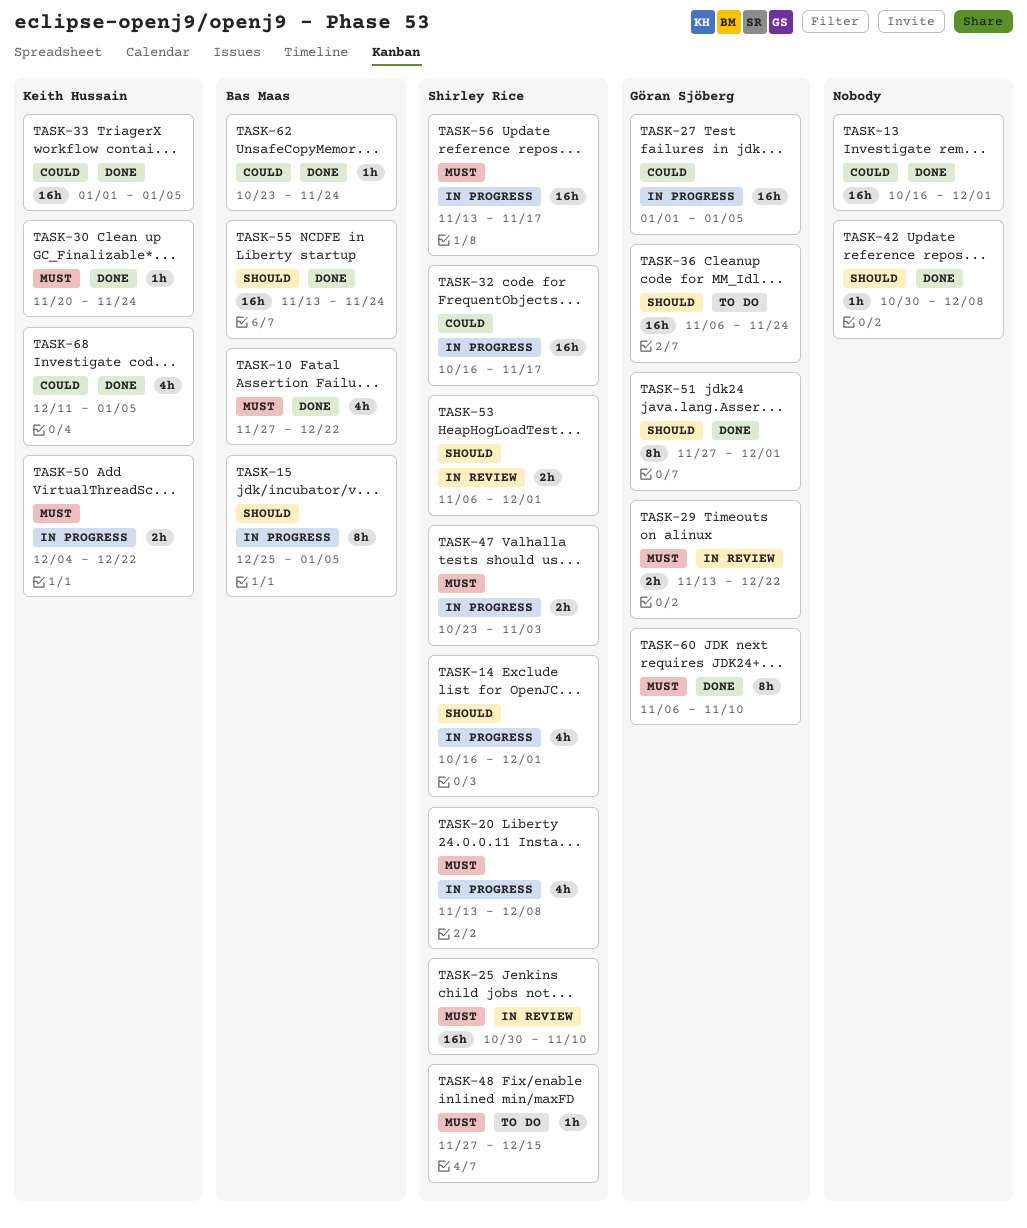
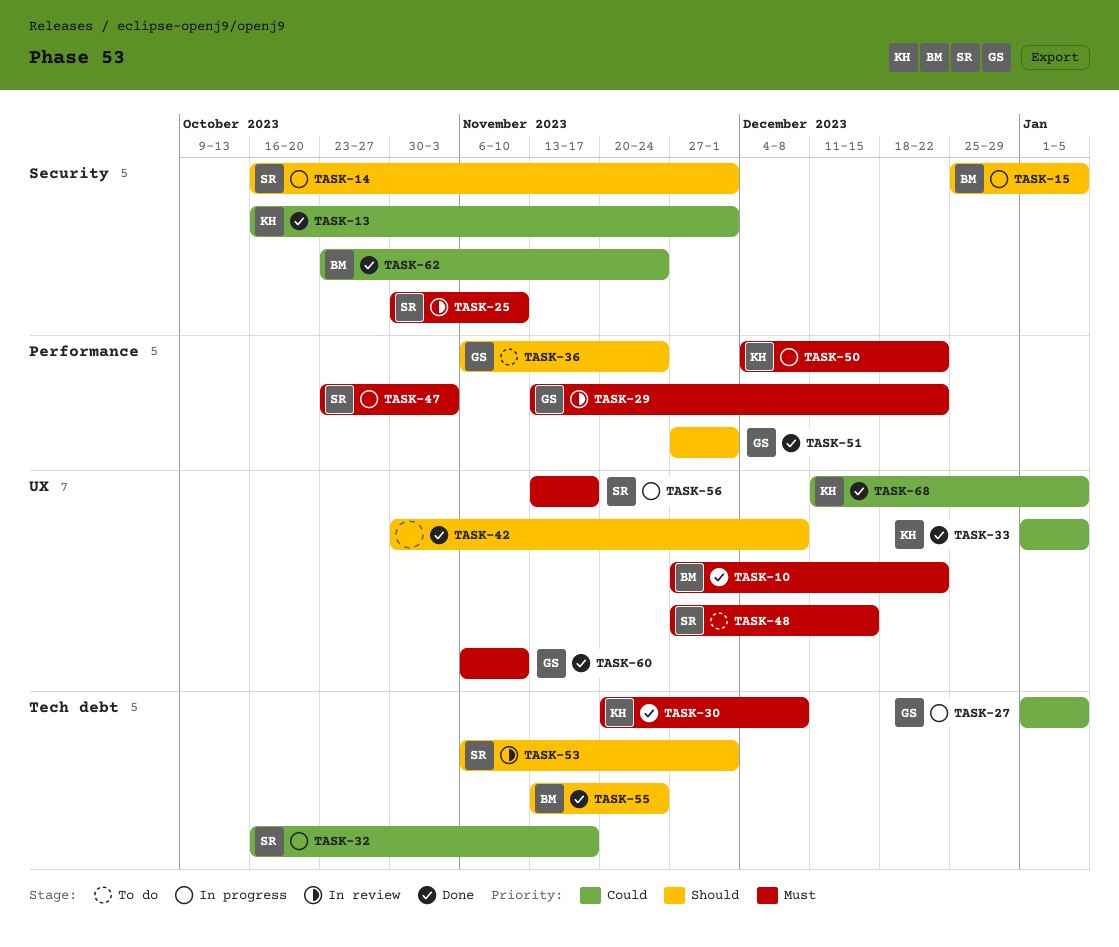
TASK-13, owner: none -> Keith Hussain
TASK-20: present -> none
TASK-30, due: Nov 24 -> Dec 8

